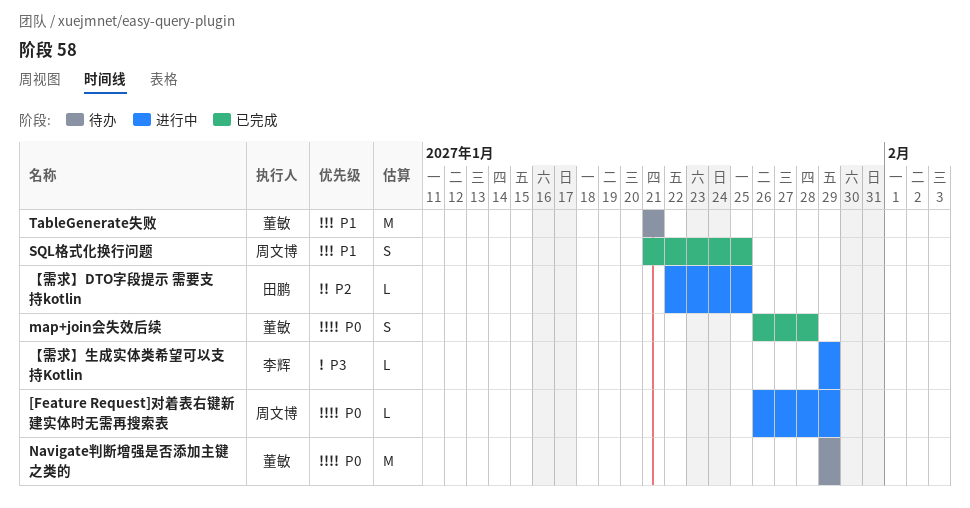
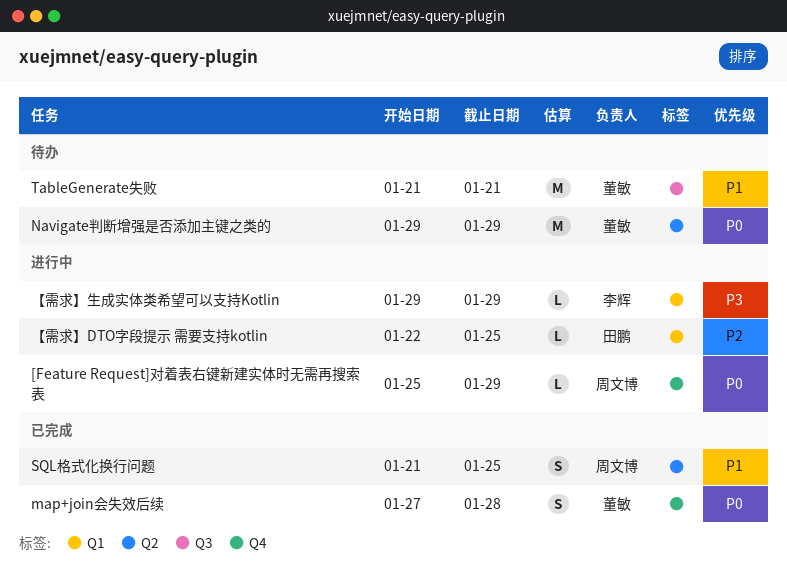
[Feature Request]对着表右键新建实体时无需再搜索表, start: Jan 26 -> Jan 25
map+join会失效后续, start: Jan 26 -> Jan 27

